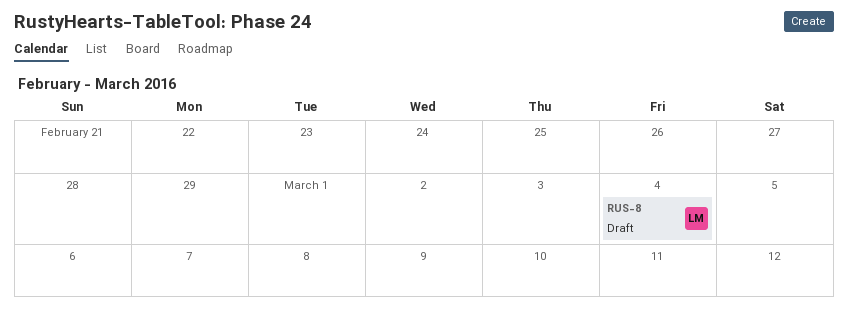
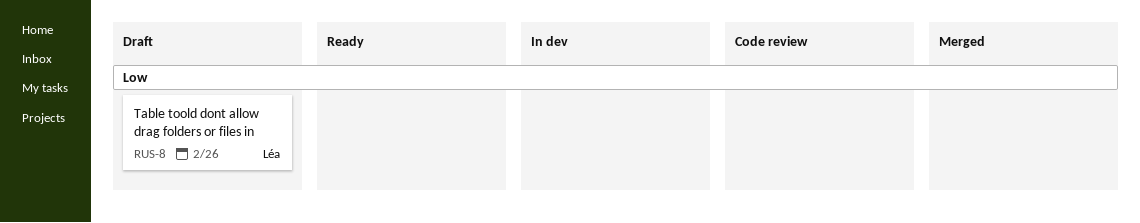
RUS-8, due: Mar 4 -> Feb 26

